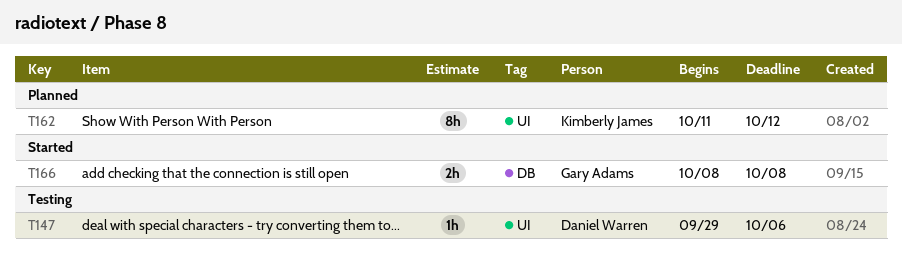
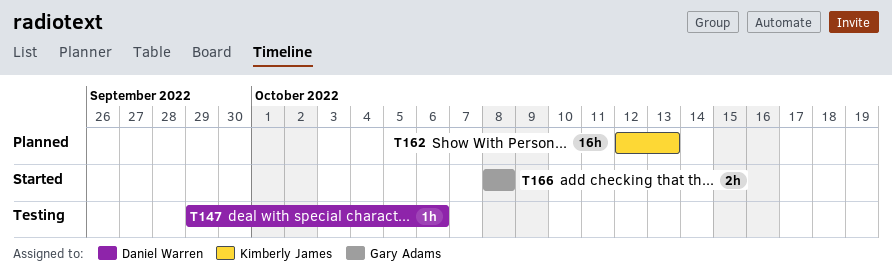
T162, estimate: 8h -> 16h
T162, start: Oct 11 -> Oct 12
T162, due: Oct 12 -> Oct 13

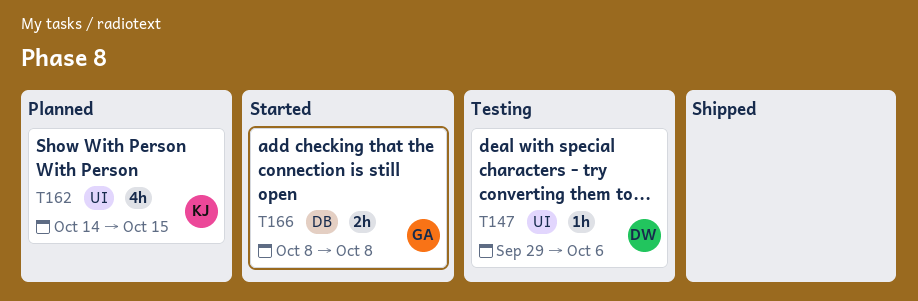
T162, estimate: 16h -> 4h
T162, start: Oct 12 -> Oct 14
T162, due: Oct 13 -> Oct 15

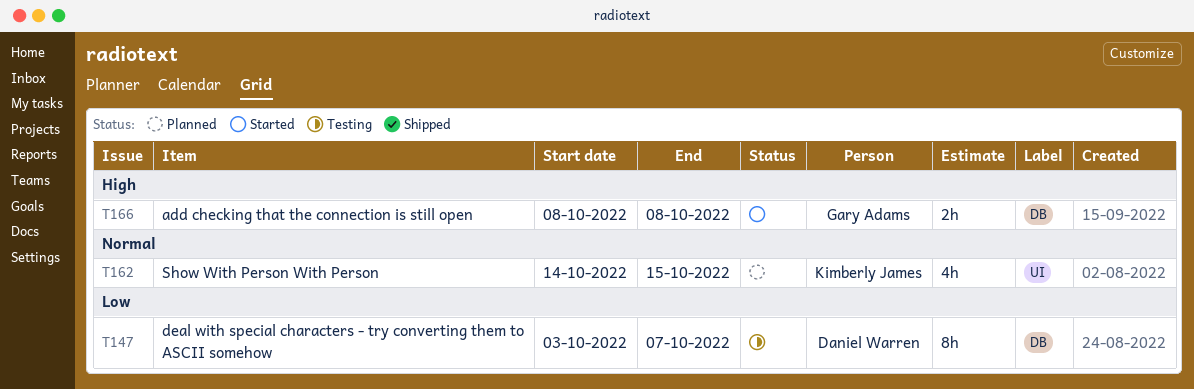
T147, label: UI -> DB
T147, estimate: 1h -> 8h
T147, start: Sep 29 -> Oct 3
T147, due: Oct 6 -> Oct 7

